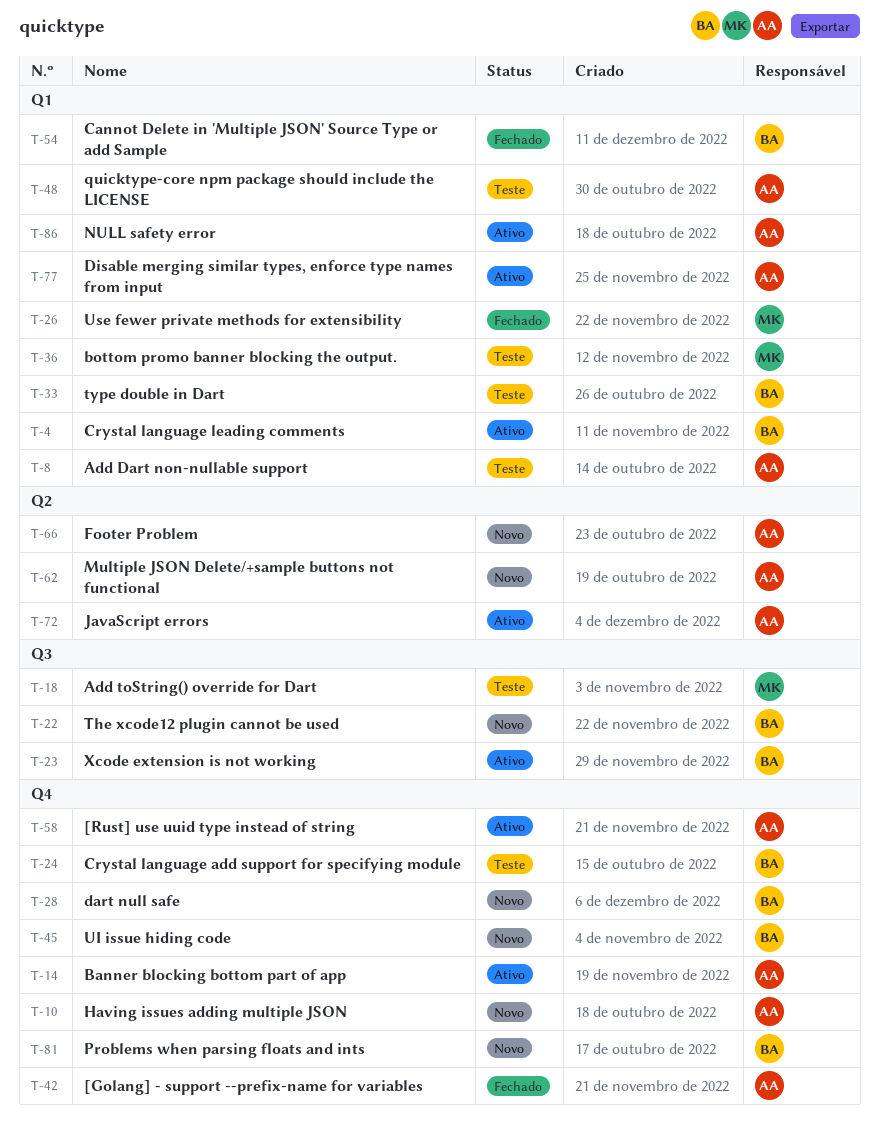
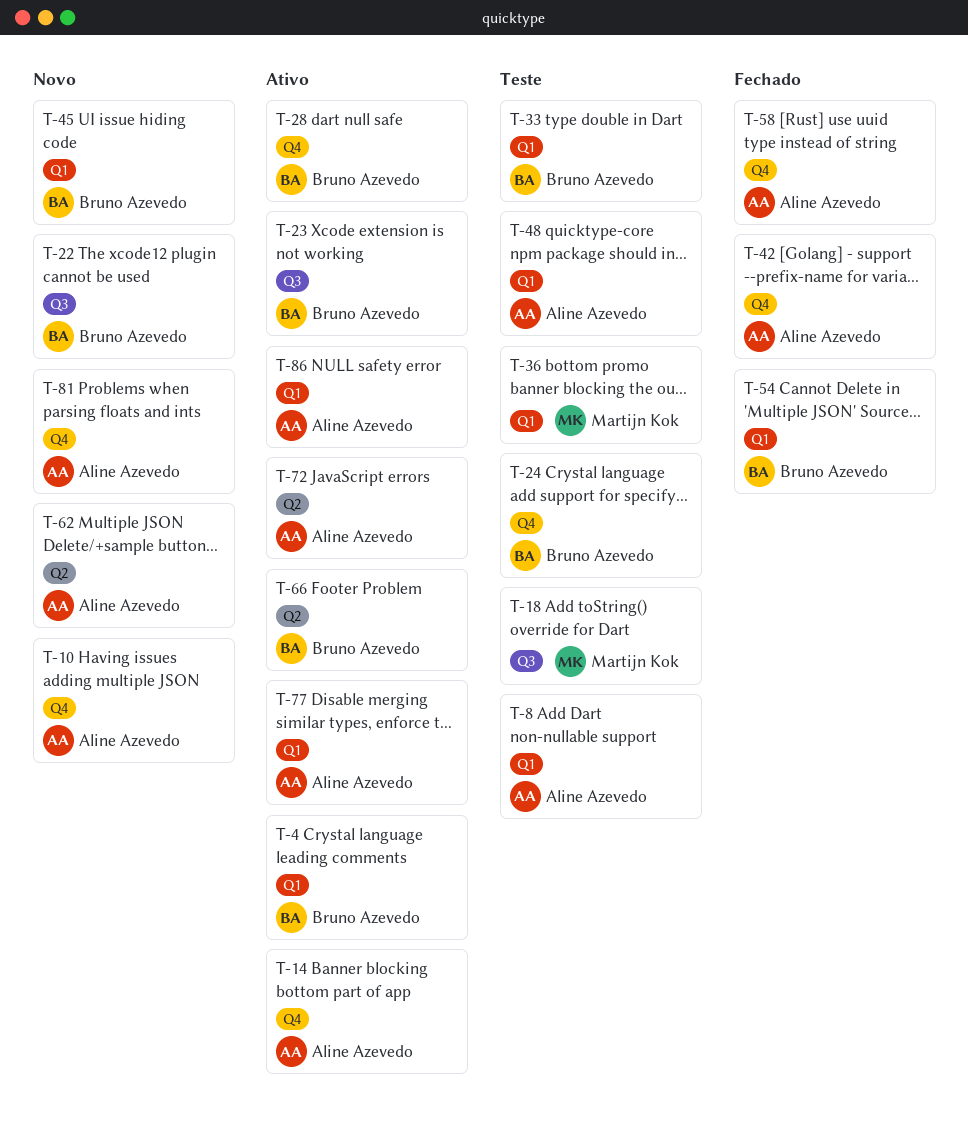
T-26: present -> none
T-28, status: Novo -> Ativo
T-45, label: Q4 -> Q1
T-58, status: Ativo -> Fechado
T-66, status: Novo -> Ativo
T-66, owner: Aline Azevedo -> Bruno Azevedo
T-81, owner: Bruno Azevedo -> Aline Azevedo

